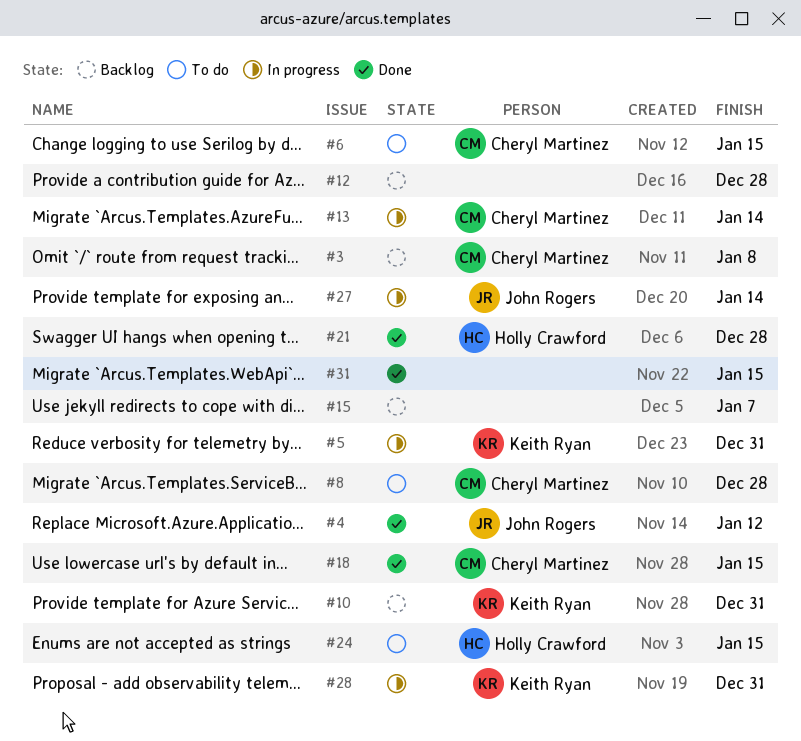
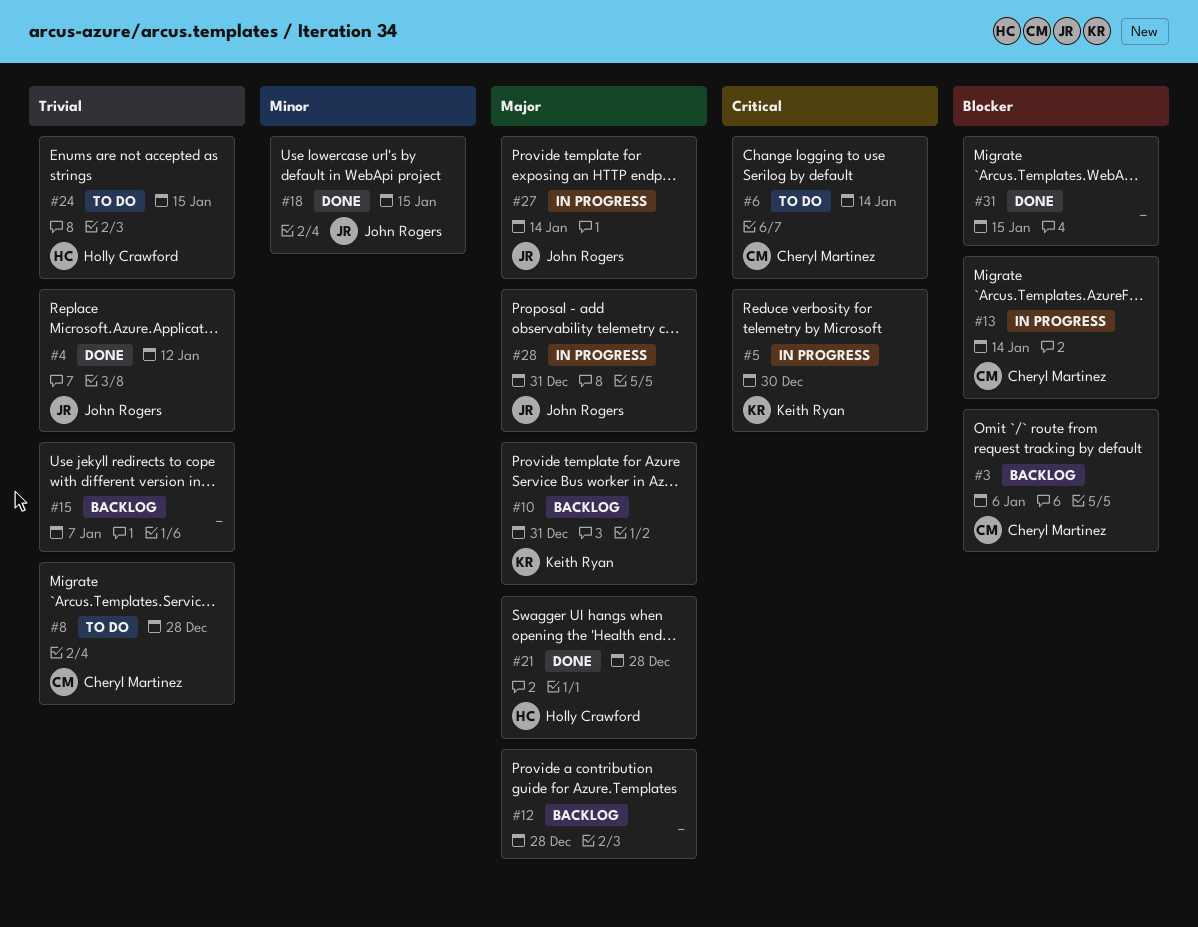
#3, due: Jan 8 -> Jan 6
#5, due: Dec 31 -> Dec 30
#6, due: Jan 15 -> Jan 14
#18, owner: Cheryl Martinez -> John Rogers
#28, owner: Keith Ryan -> John Rogers

